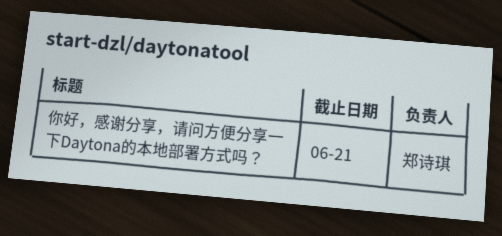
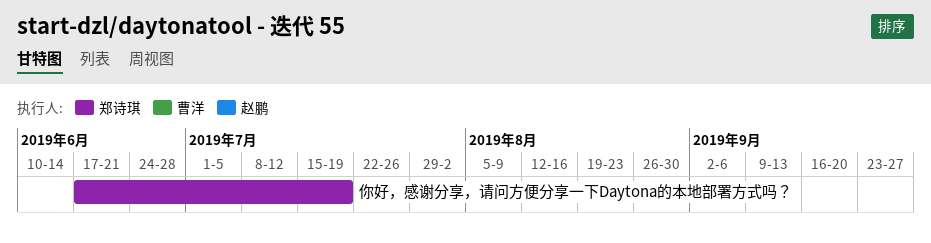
你好，感谢分享，请问方便分享一下Daytona的本地部署方式吗？, due: Jun 21 -> Jul 19

